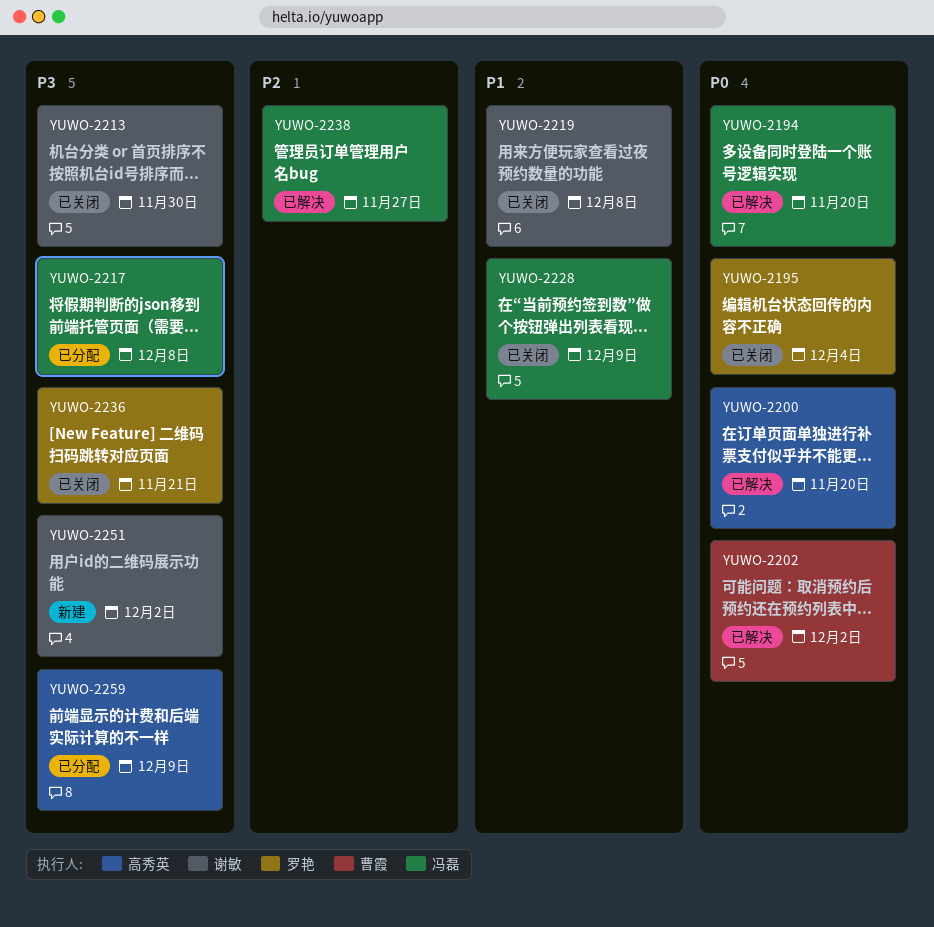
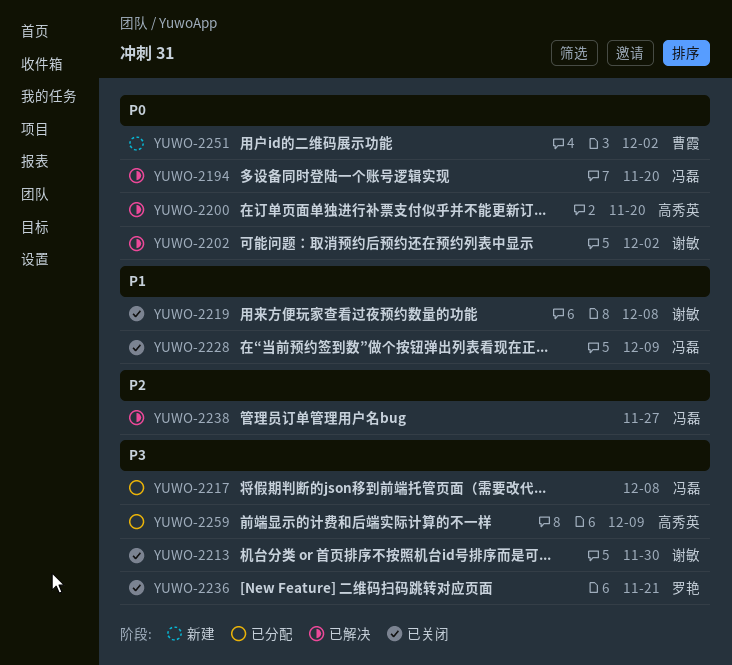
YUWO-2195: present -> none
YUWO-2202, owner: 曹霞 -> 谢敏
YUWO-2251, owner: 谢敏 -> 曹霞
YUWO-2251, priority: P3 -> P0

